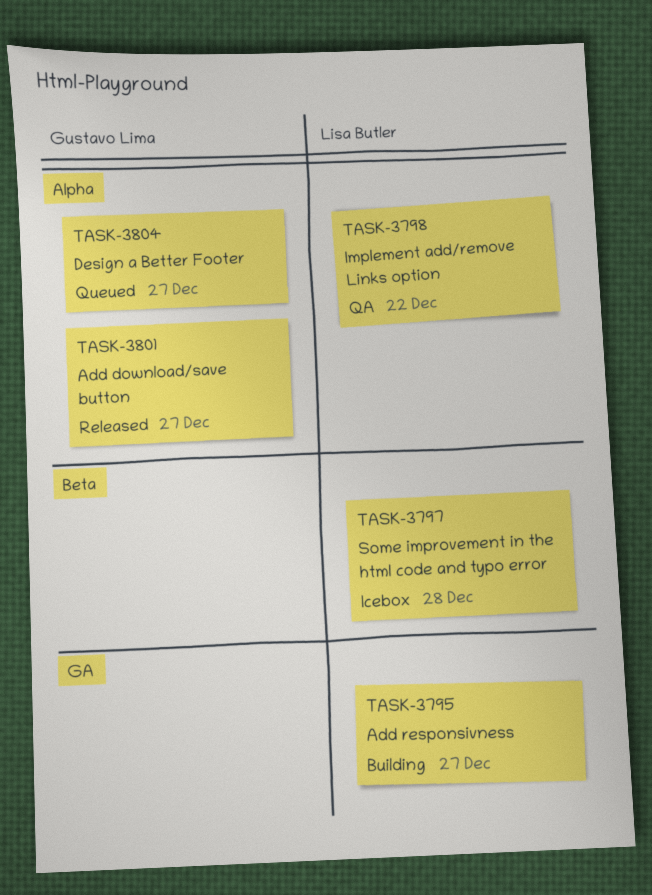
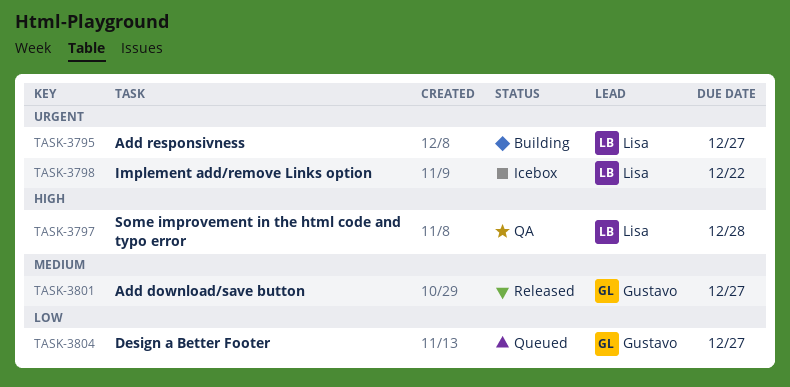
TASK-3797, status: Icebox -> QA
TASK-3798, status: QA -> Icebox

